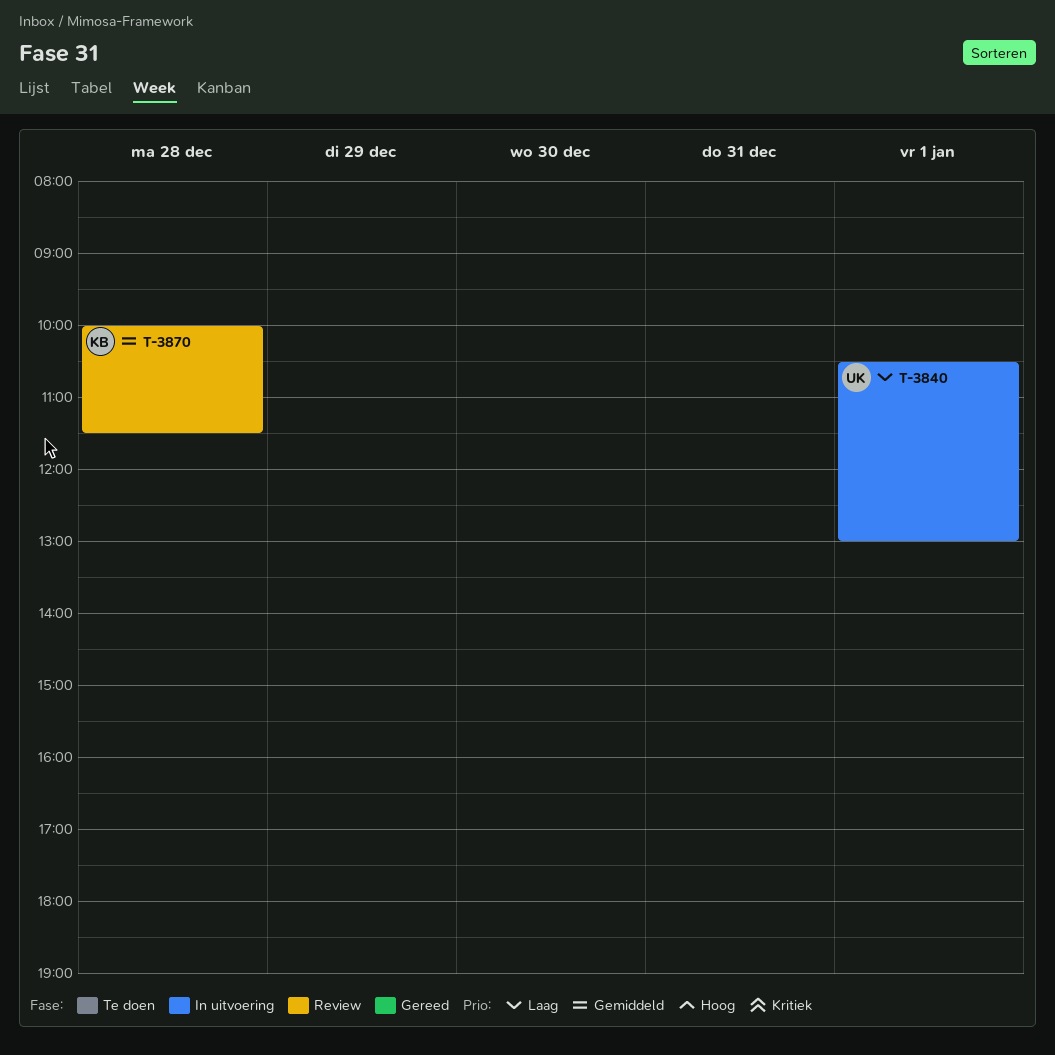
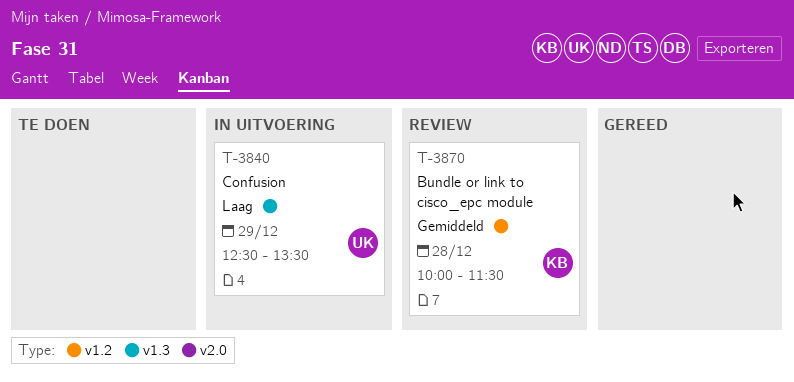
T-3840, day: Jan 1 -> Dec 29
T-3840, begins: 10:30 -> 12:30
T-3840, ends: 13:00 -> 13:30

